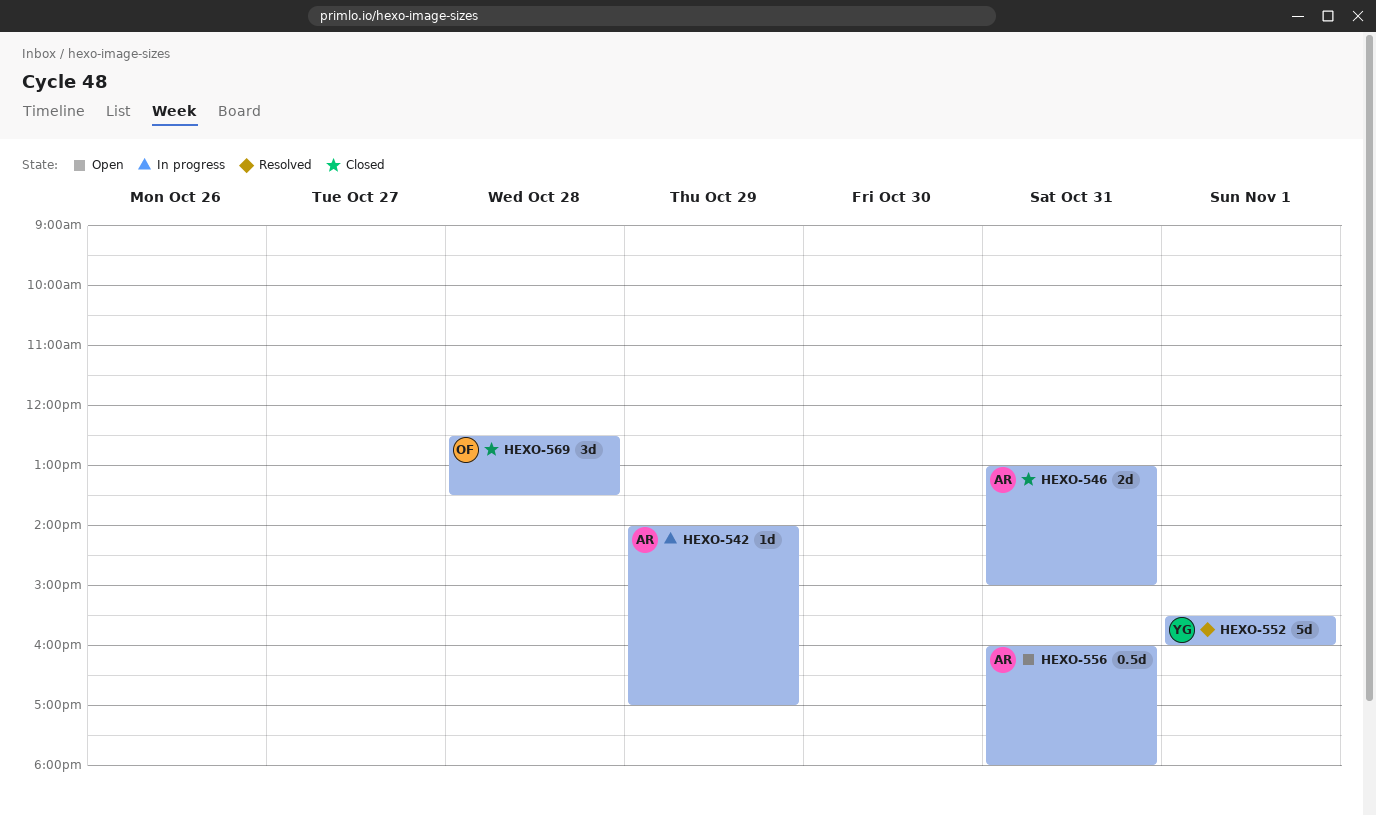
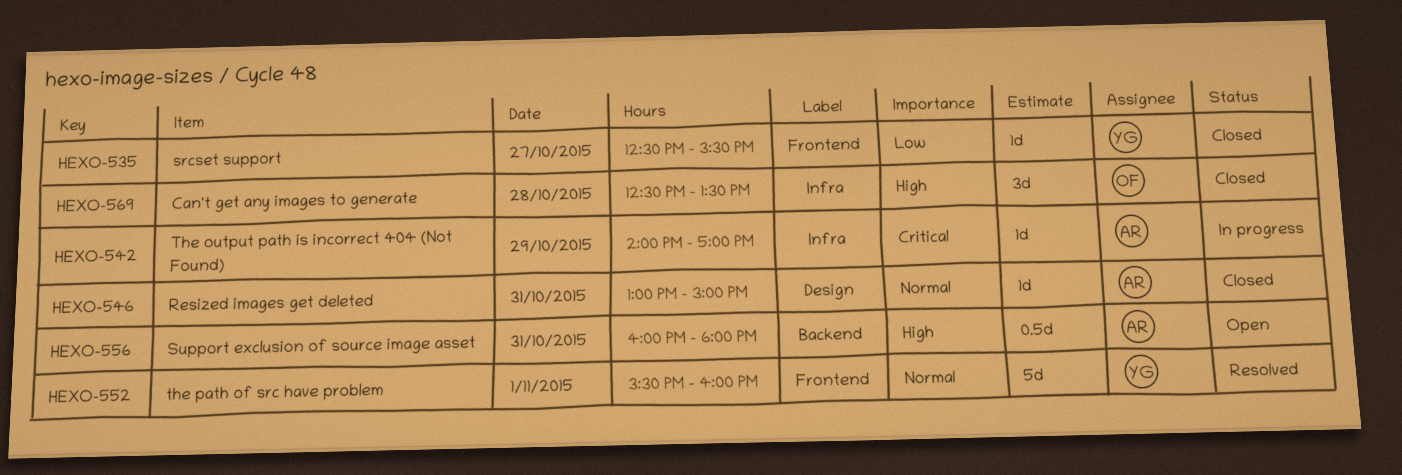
HEXO-535: none -> present
HEXO-546, estimate: 2d -> 1d

